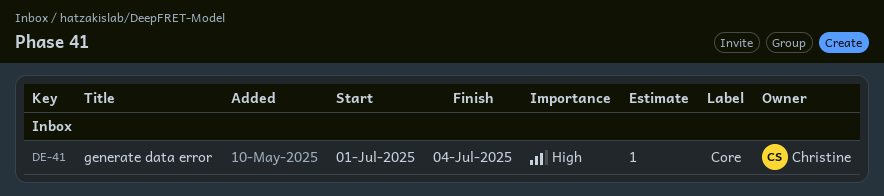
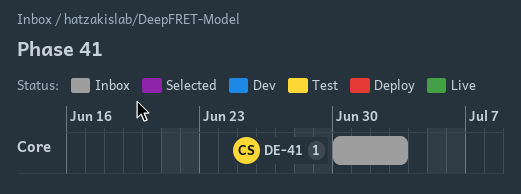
DE-41, start: Jul 1 -> Jun 30
DE-41, due: Jul 4 -> Jul 3

